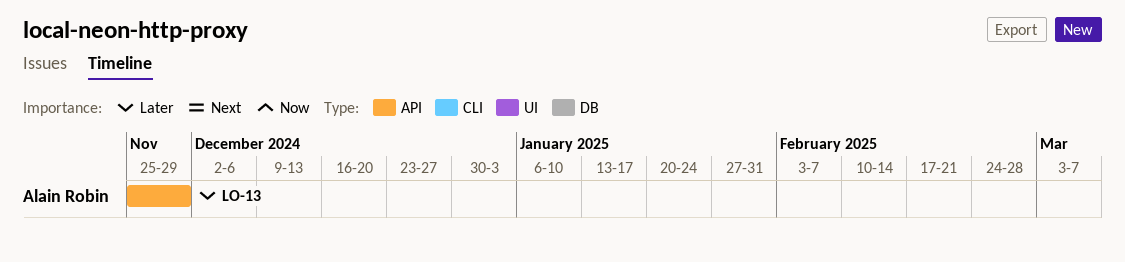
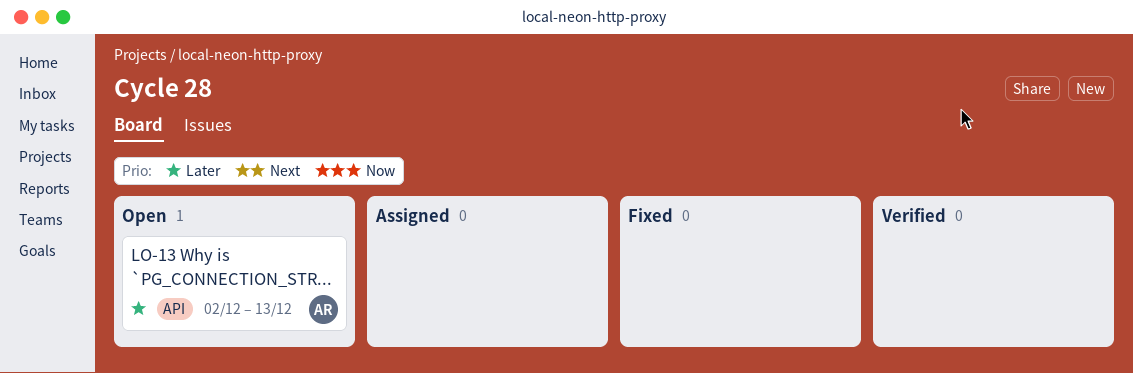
LO-13, start: Nov 25 -> Dec 2
LO-13, due: Nov 29 -> Dec 13

